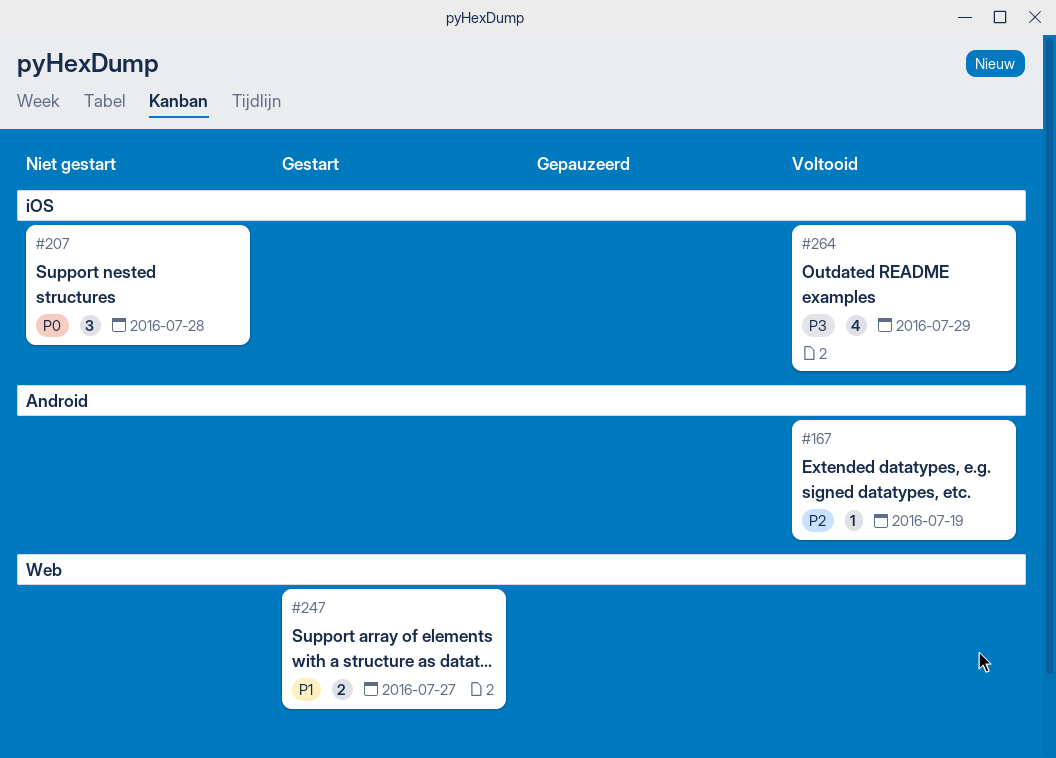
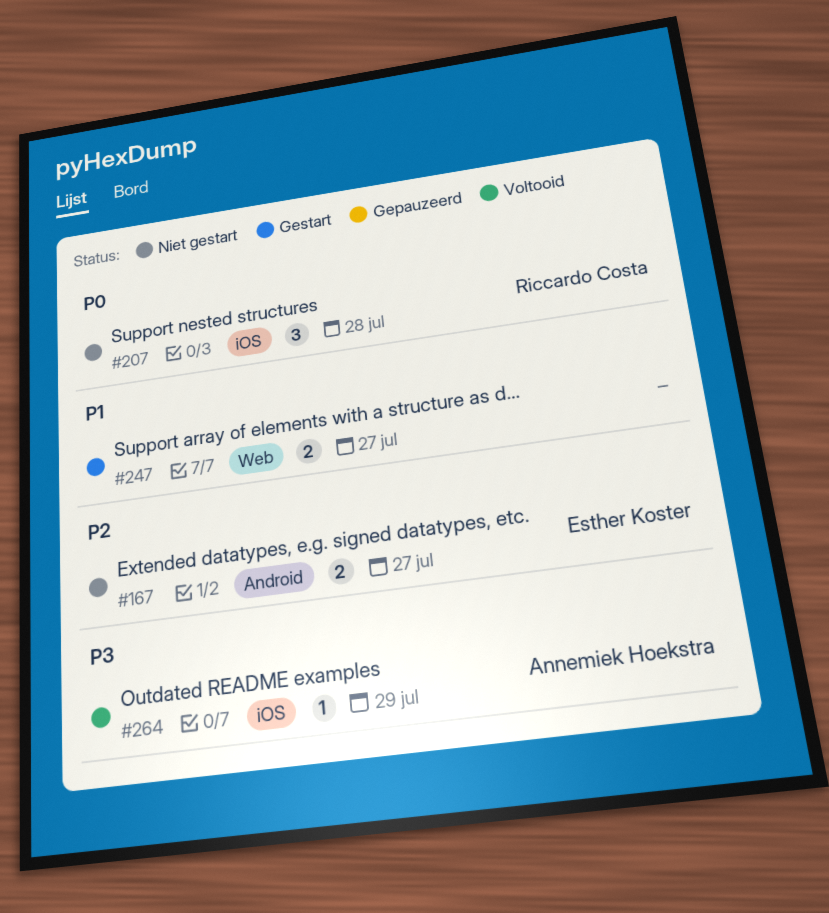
#167, status: Voltooid -> Niet gestart
#167, estimate: 1 -> 2
#167, due: Jul 19 -> Jul 27
#264, estimate: 4 -> 1

